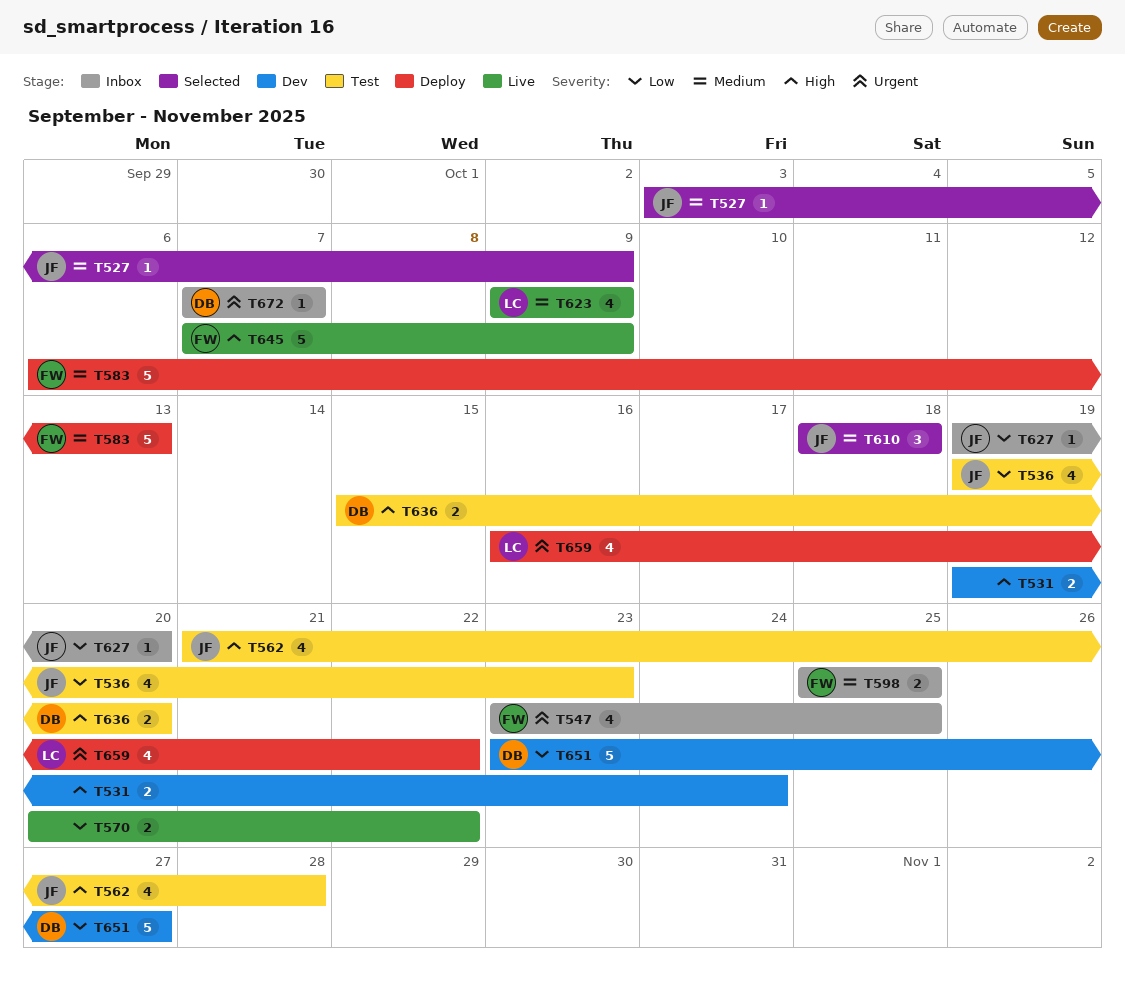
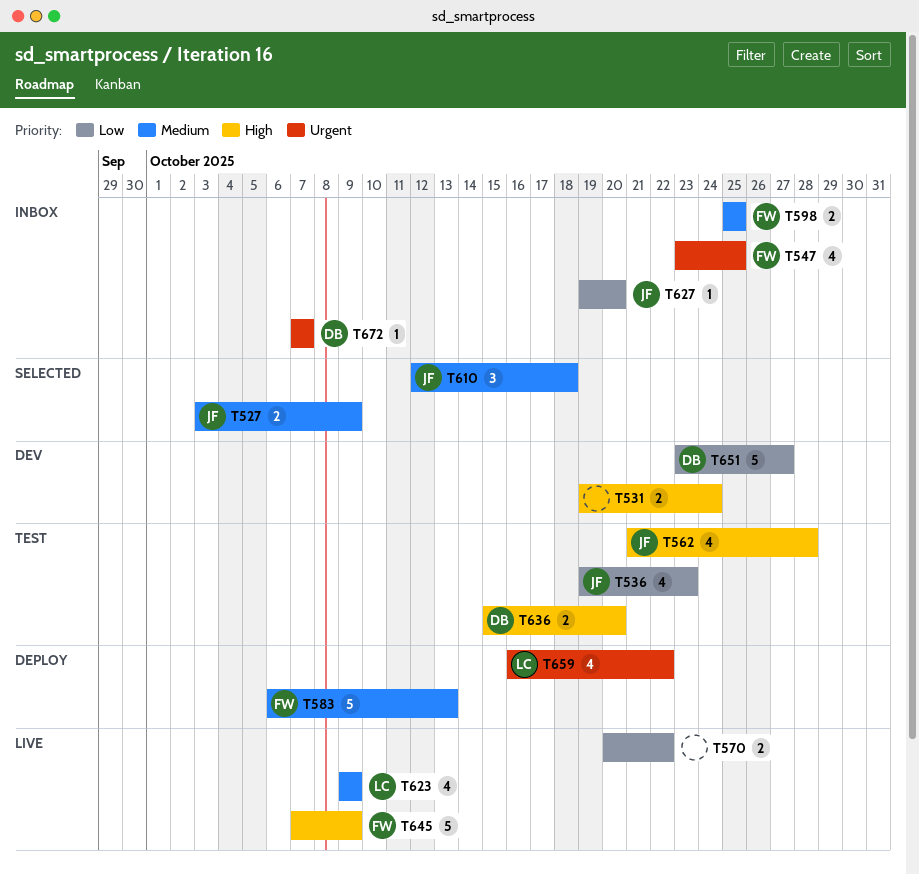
T527, estimate: 1 -> 2
T610, start: Oct 18 -> Oct 12

